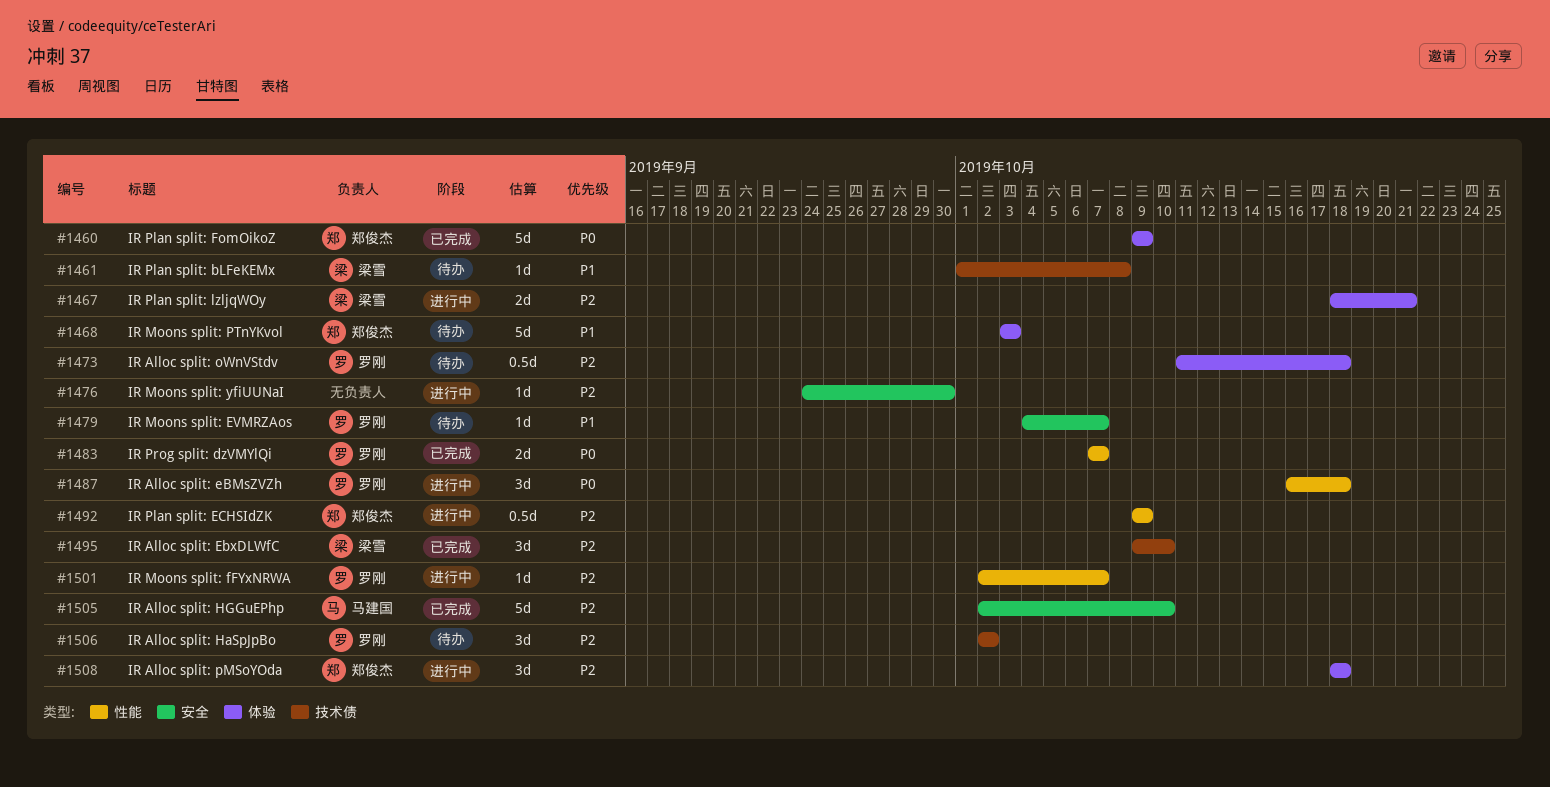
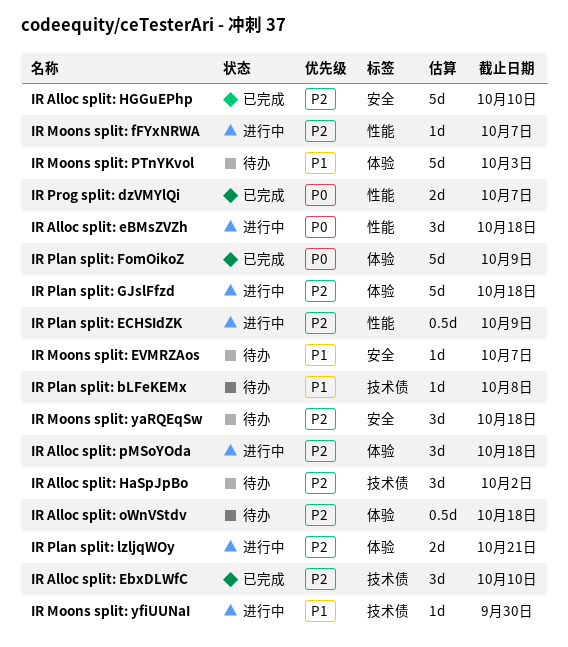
IR Moons split: yaRQEqSw: none -> present
IR Moons split: yfiUUNaI, priority: P2 -> P1
IR Moons split: yfiUUNaI, label: 安全 -> 技术债
IR Plan split: GJslFfzd: none -> present

